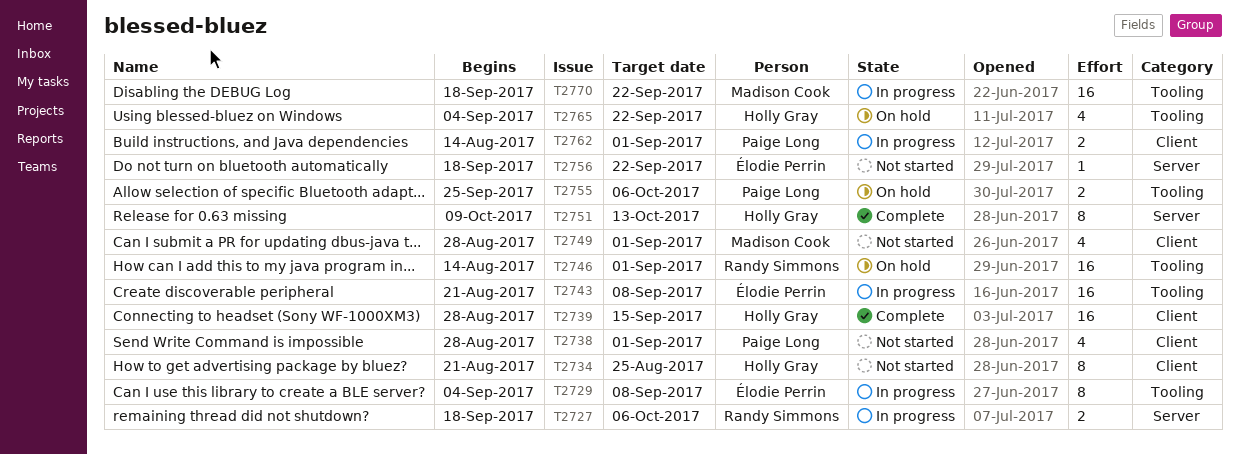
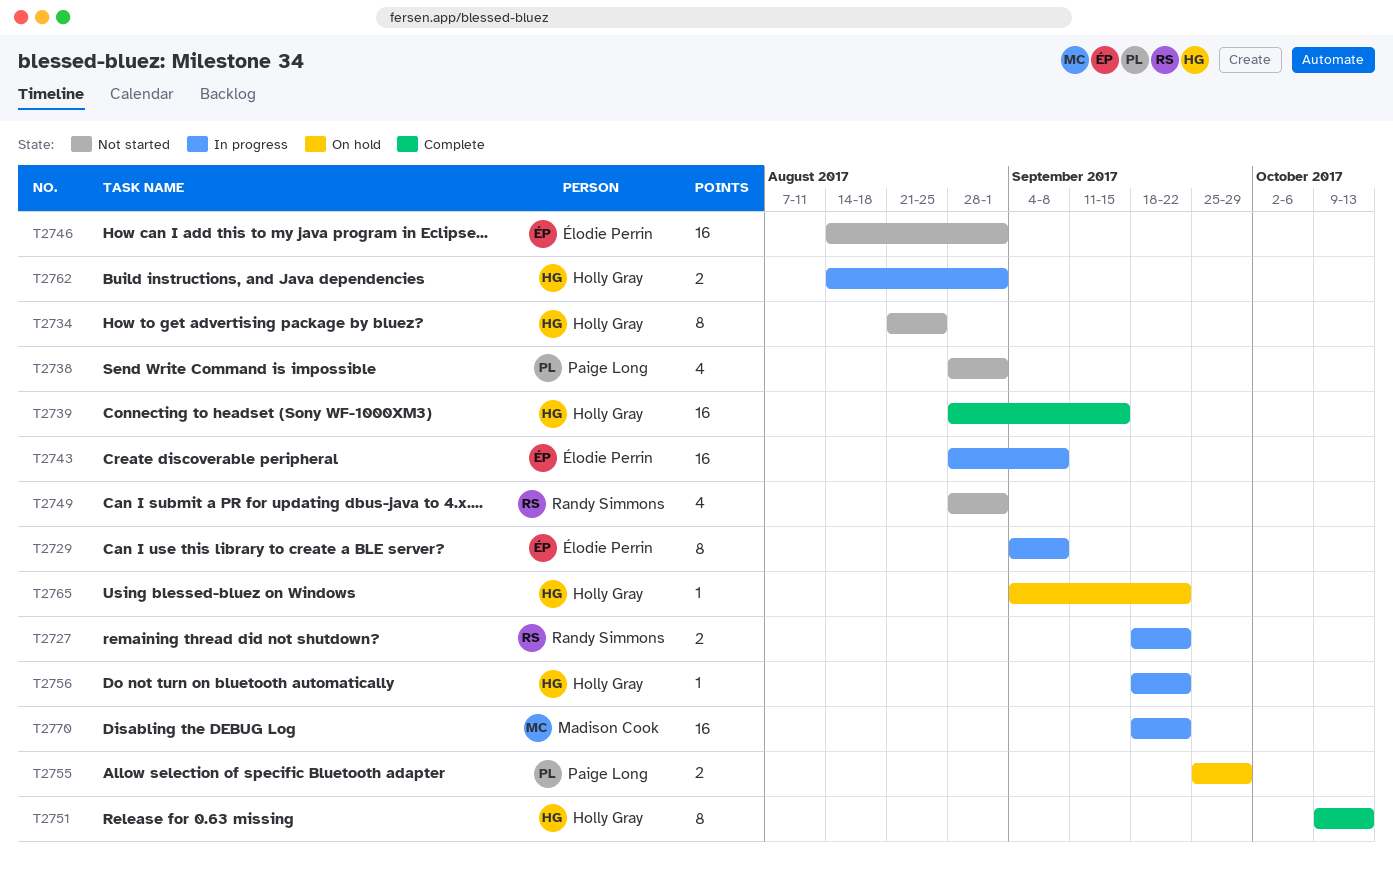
T2727, due: Oct 6 -> Sep 22
T2743, start: Aug 21 -> Aug 28
T2746, status: On hold -> Not started
T2746, owner: Randy Simmons -> Élodie Perrin
T2749, owner: Madison Cook -> Randy Simmons
T2755, due: Oct 6 -> Sep 29
T2756, status: Not started -> In progress
T2756, owner: Élodie Perrin -> Holly Gray
T2762, owner: Paige Long -> Holly Gray
T2765, estimate: 4 -> 1

